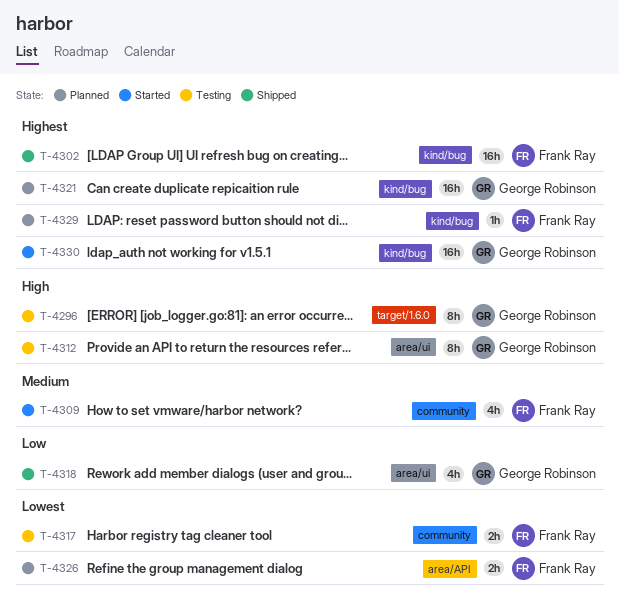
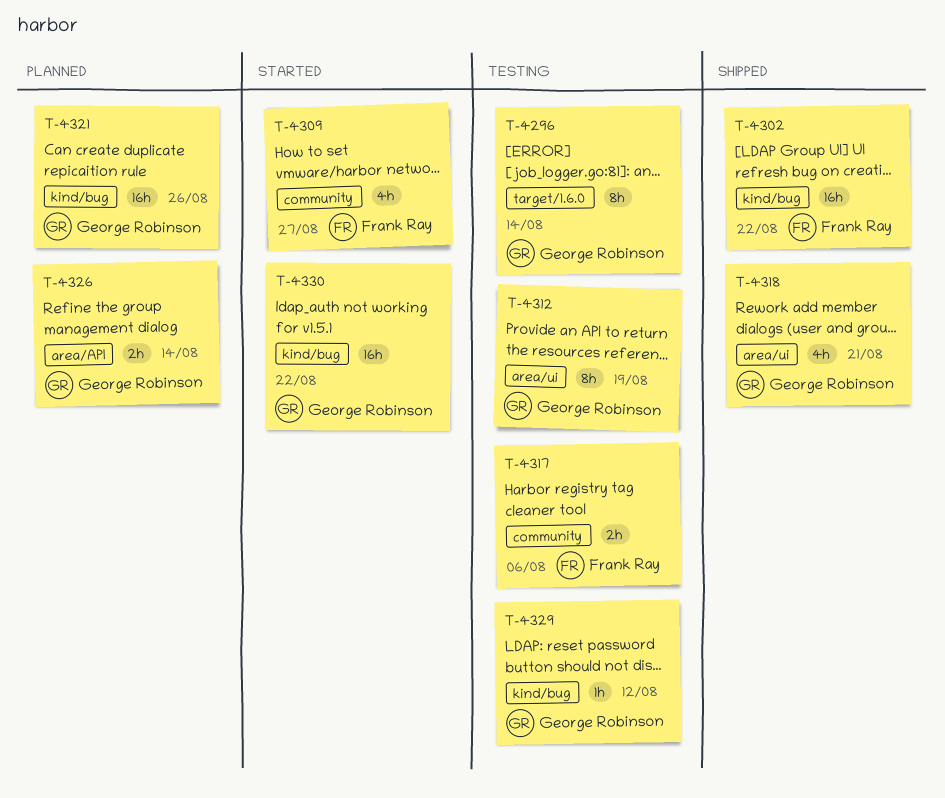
T-4326, owner: Frank Ray -> George Robinson
T-4329, status: Planned -> Testing
T-4329, owner: Frank Ray -> George Robinson

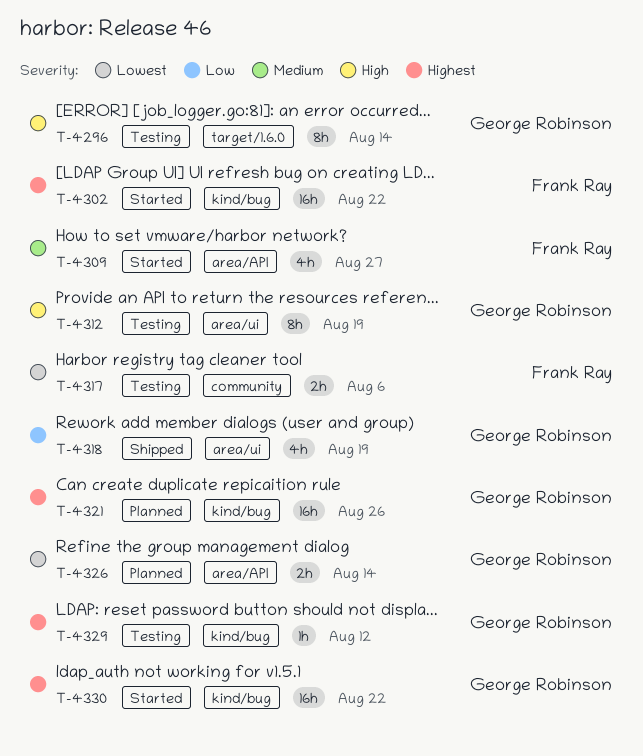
T-4302, status: Shipped -> Started
T-4309, label: community -> area/API
T-4318, due: Aug 21 -> Aug 19

